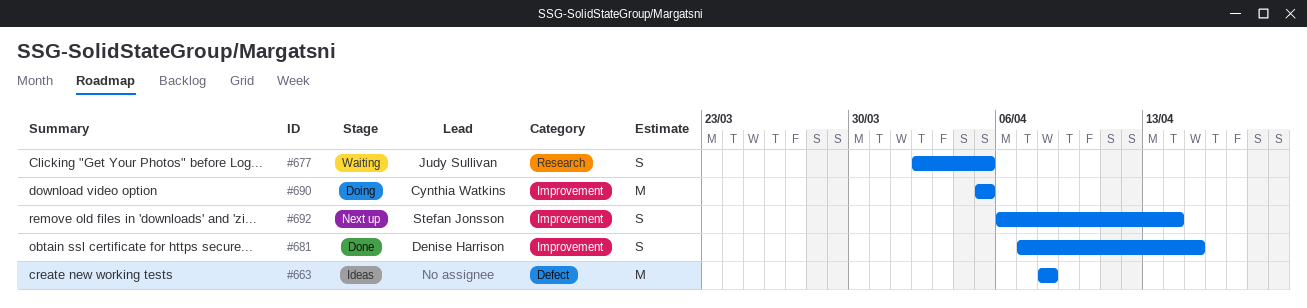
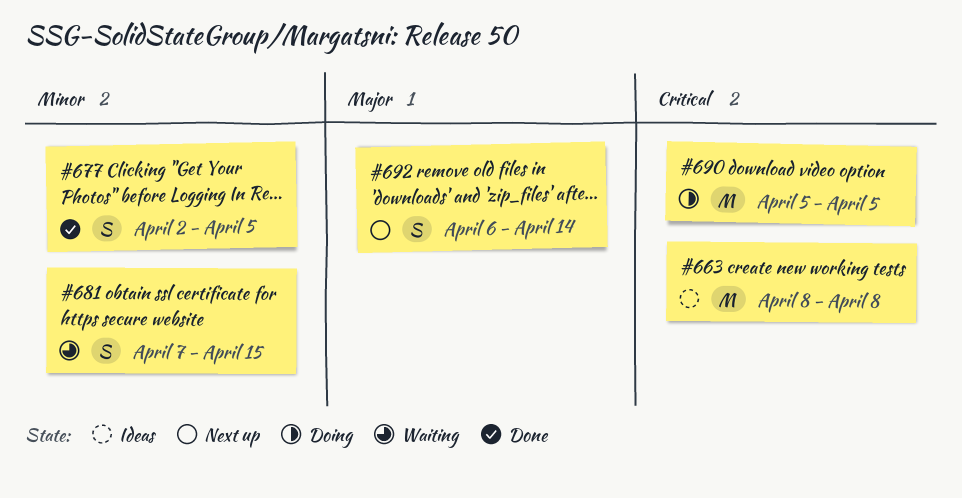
#677, status: Waiting -> Done
#681, status: Done -> Waiting

